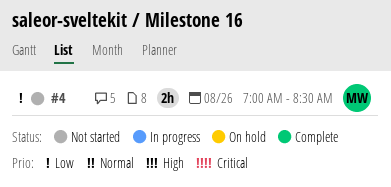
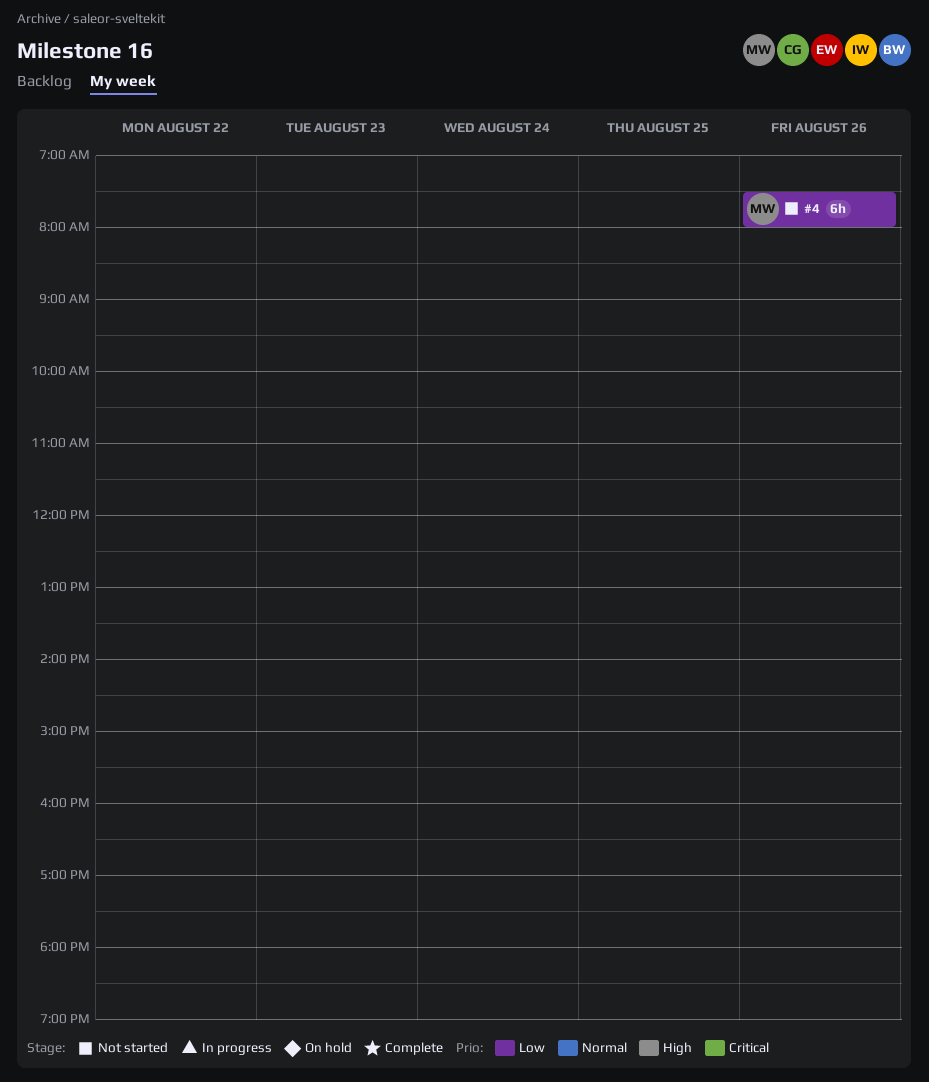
#4, estimate: 2h -> 6h
#4, begins: 07:00 -> 07:30
#4, ends: 08:30 -> 08:00

